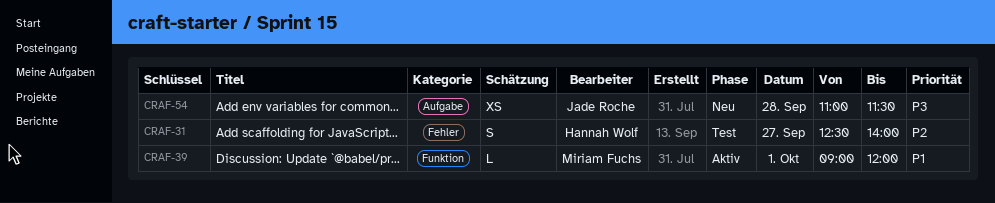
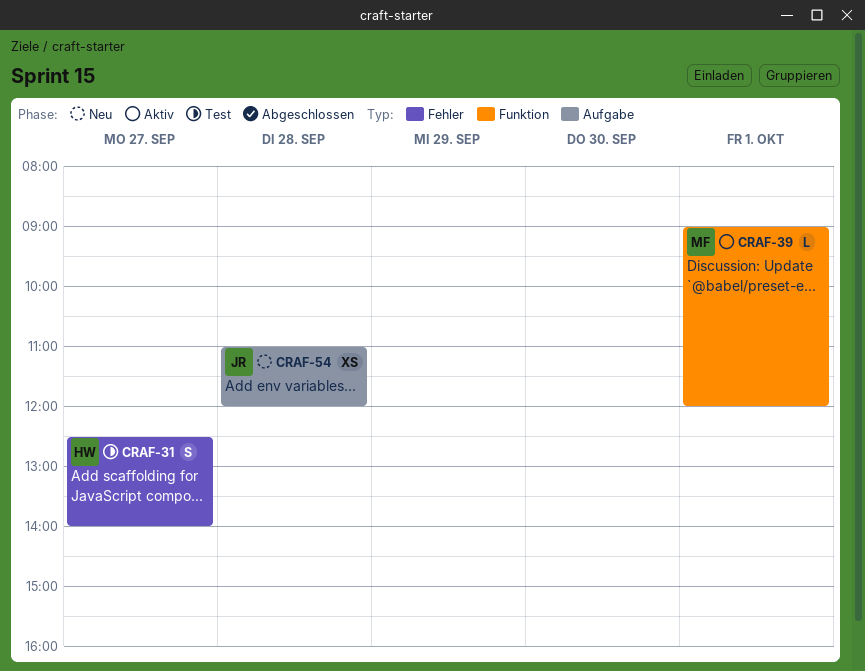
CRAF-54, ends: 11:30 -> 12:00

